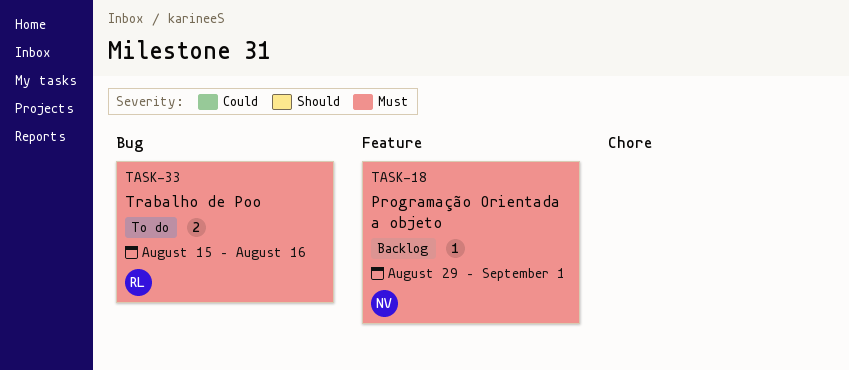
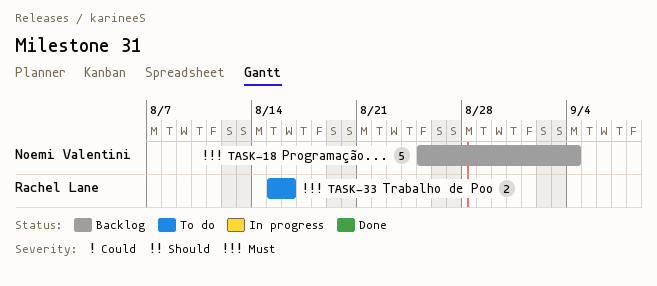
TASK-18, estimate: 1 -> 5
TASK-18, start: Aug 29 -> Aug 25
TASK-18, due: Sep 1 -> Sep 4

